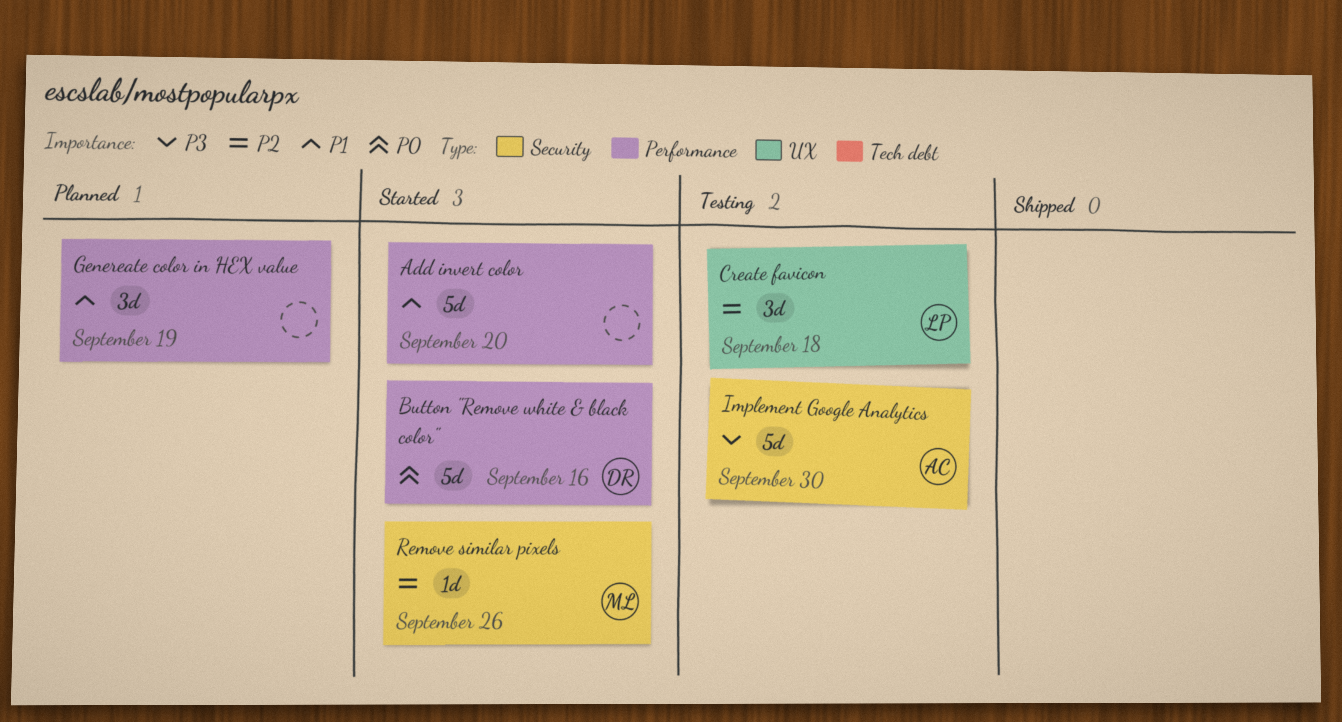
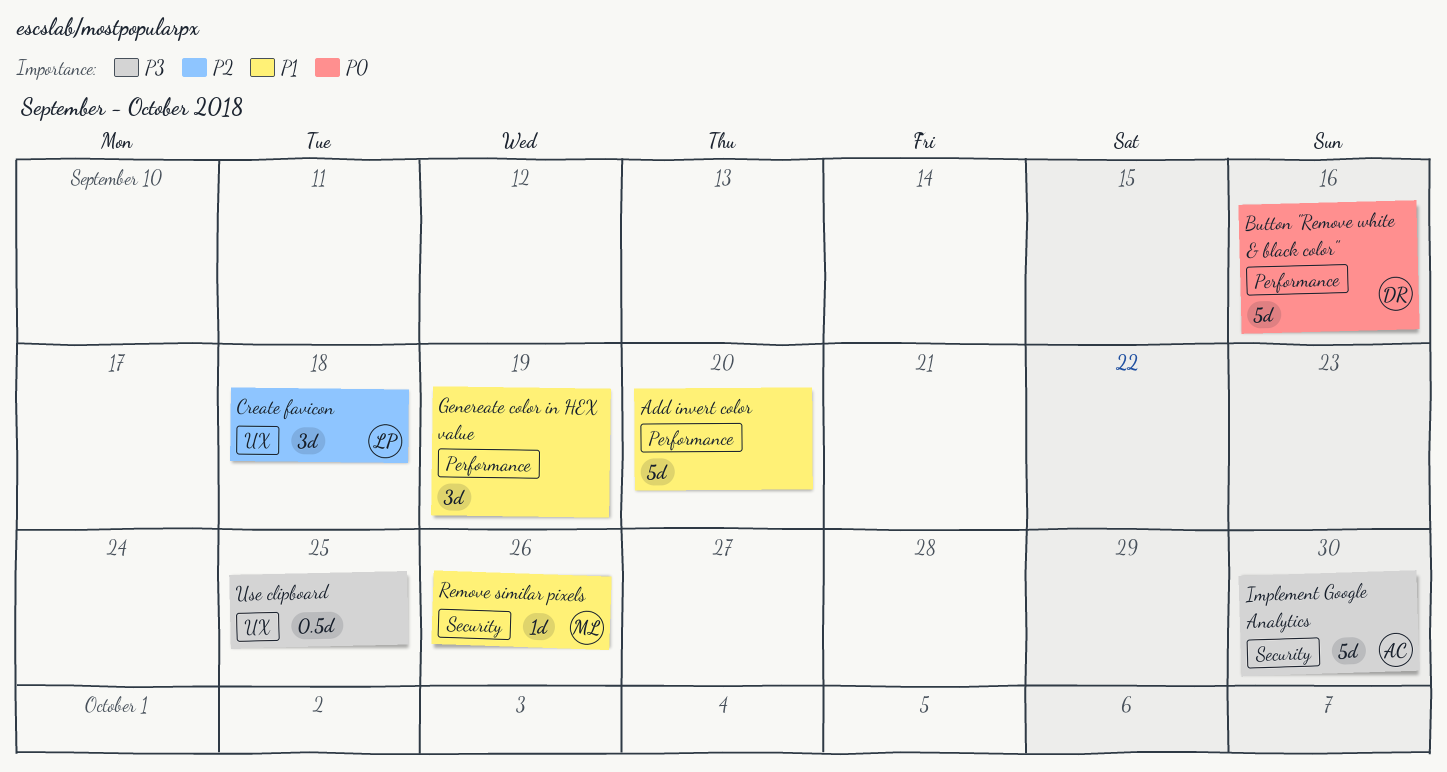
Remove similar pixels, priority: P2 -> P1
Use clipboard: none -> present

